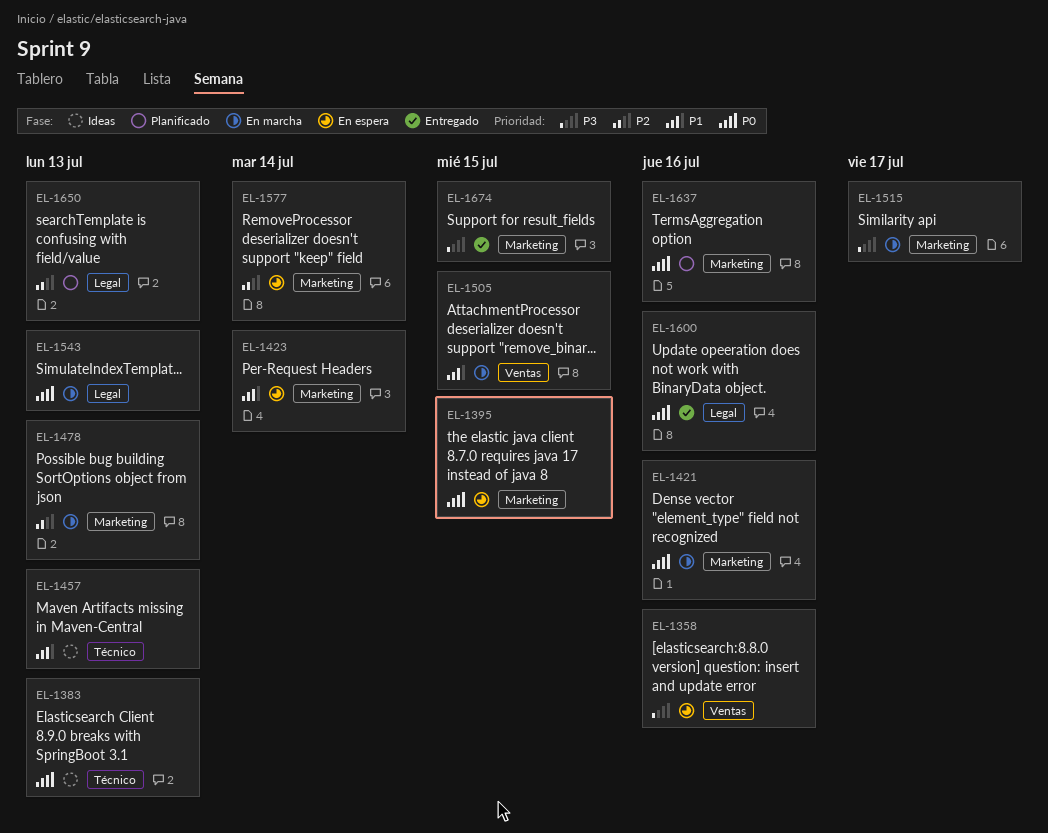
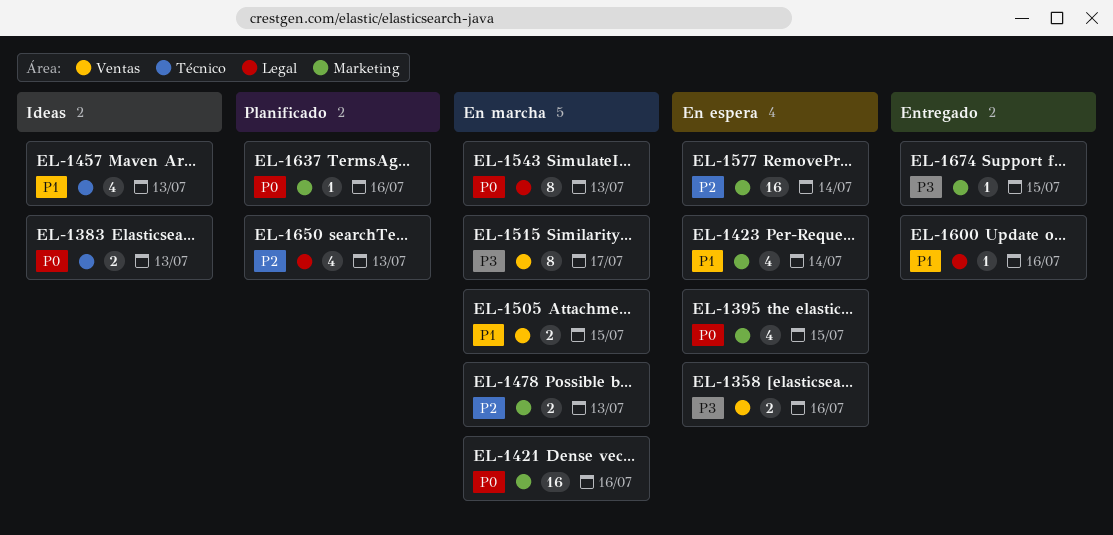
EL-1515, label: Marketing -> Ventas
EL-1600, priority: P0 -> P1

